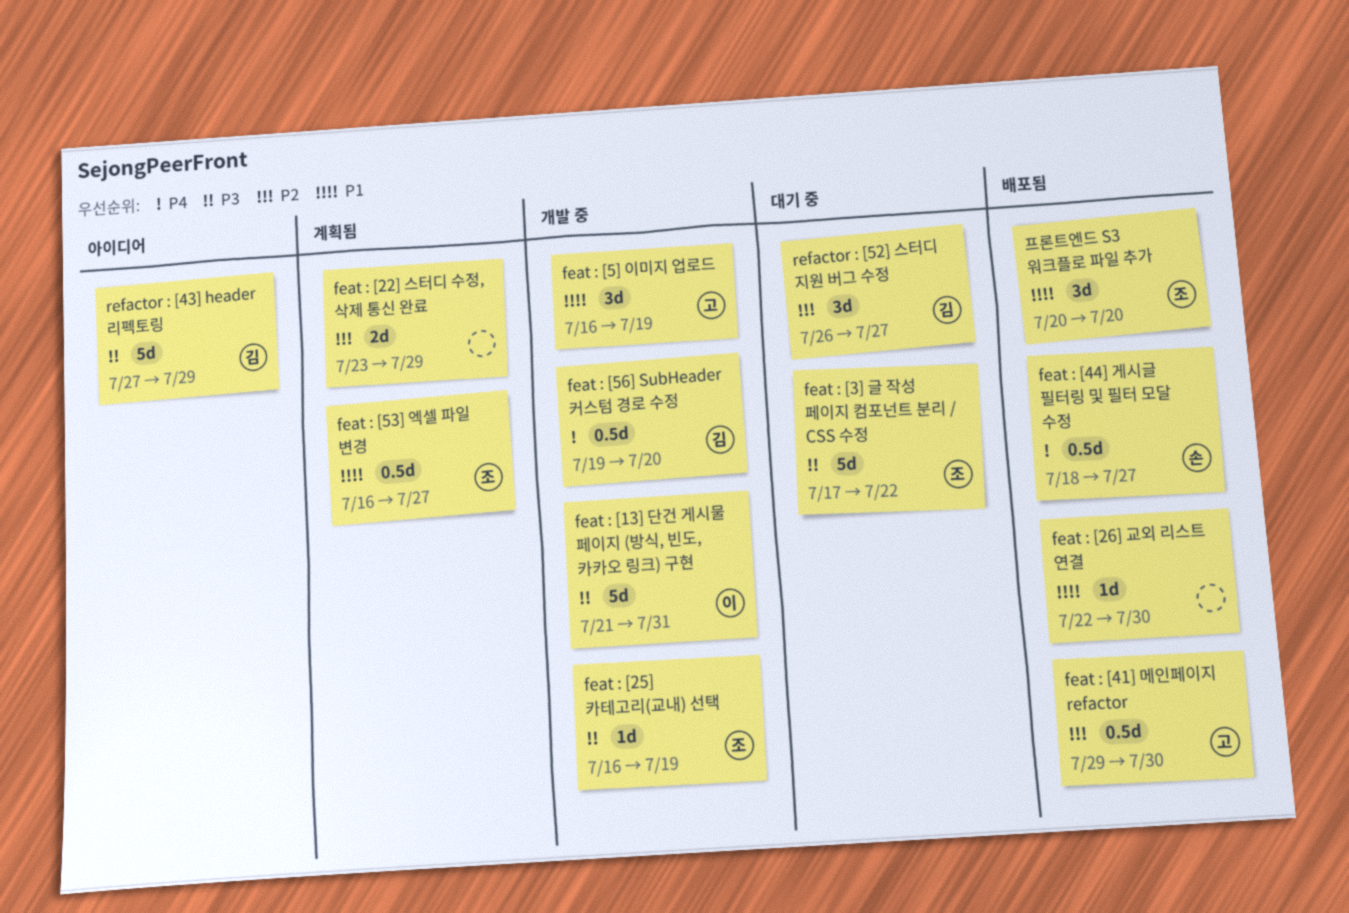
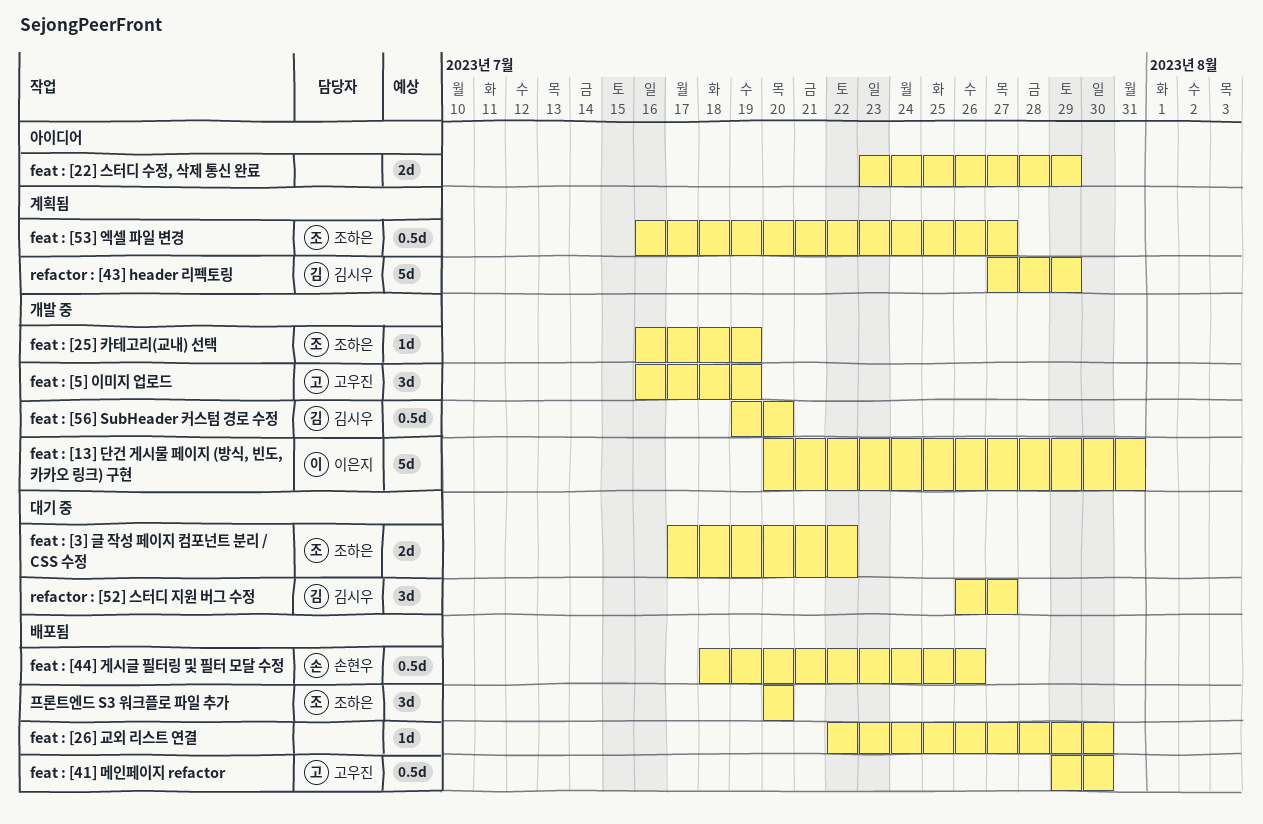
feat : [13] 단건 게시물 페이지 (방식, 빈도, 카카오 링크) 구현, start: Jul 21 -> Jul 20
feat : [22] 스터디 수정, 삭제 통신 완료, status: 계획됨 -> 아이디어
feat : [3] 글 작성 페이지 컴포넌트 분리 / CSS 수정, estimate: 5d -> 2d
feat : [44] 게시글 필터링 및 필터 모달 수정, due: Jul 27 -> Jul 26
refactor : [43] header 리펙토링, status: 아이디어 -> 계획됨

